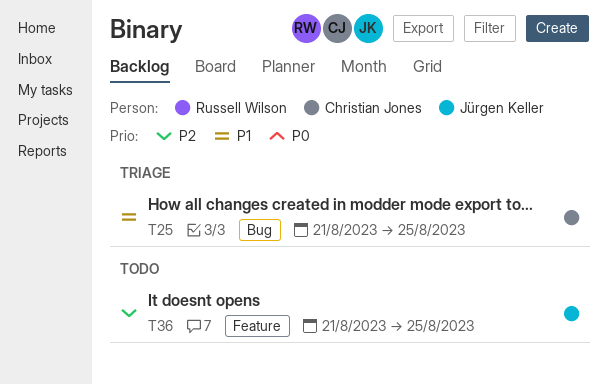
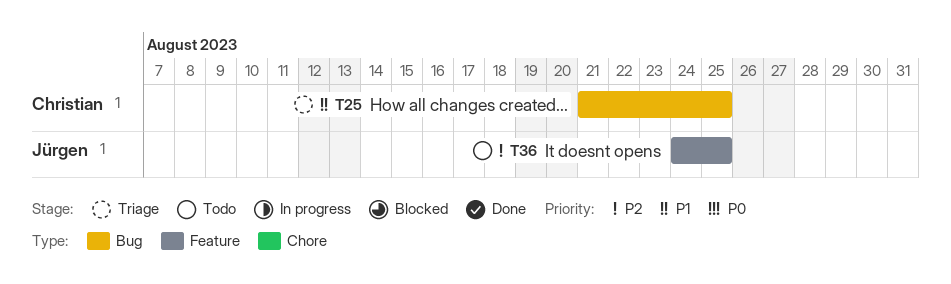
T36, start: Aug 21 -> Aug 24

